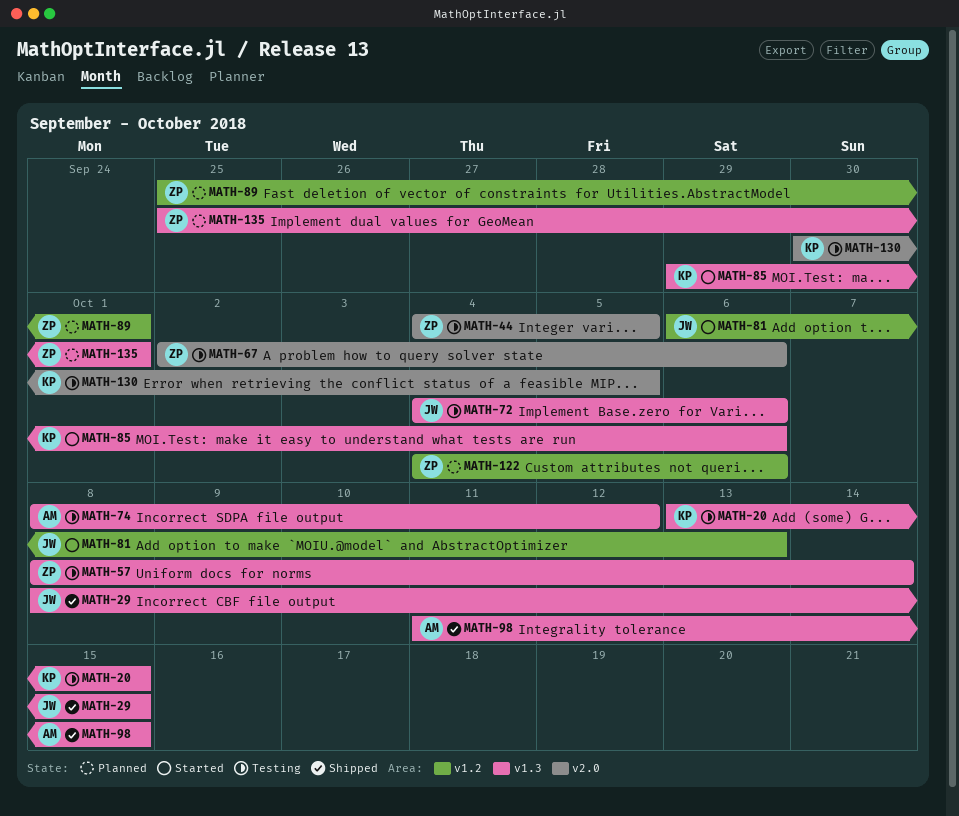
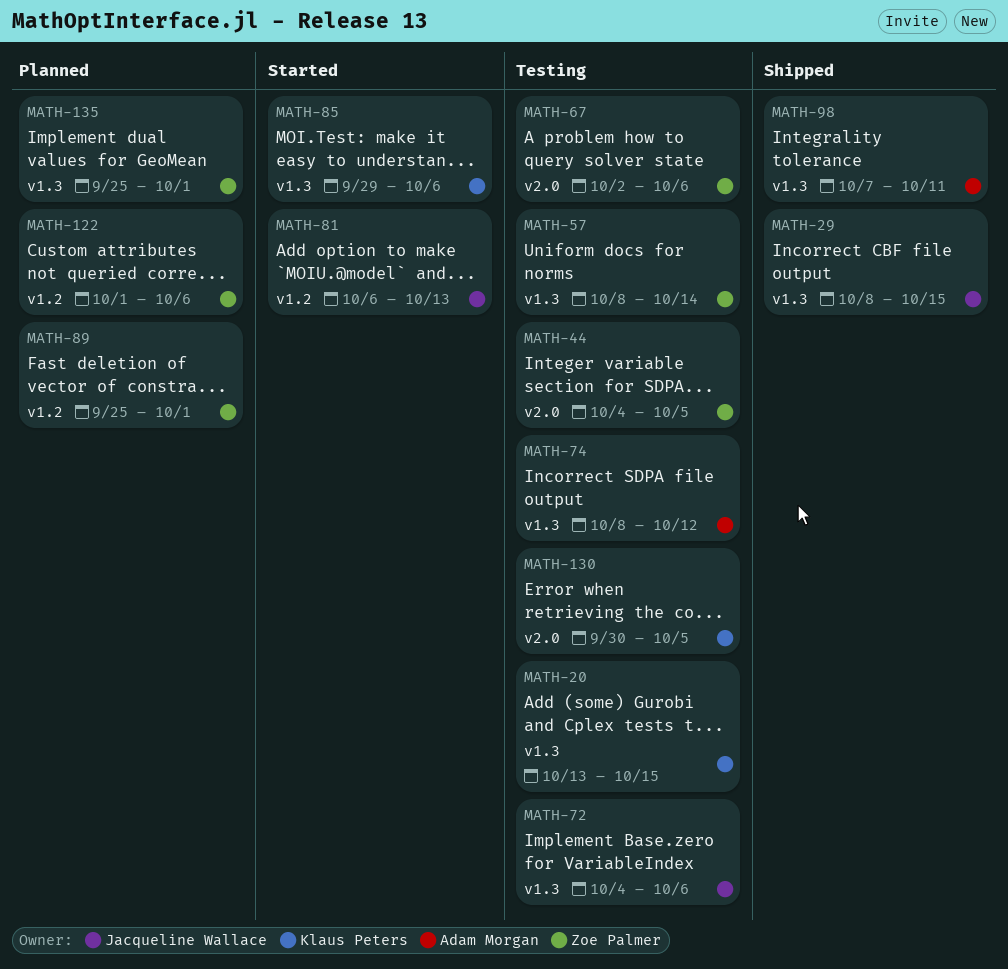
MATH-98, start: Oct 11 -> Oct 7
MATH-98, due: Oct 15 -> Oct 11
MATH-122, start: Oct 4 -> Oct 1

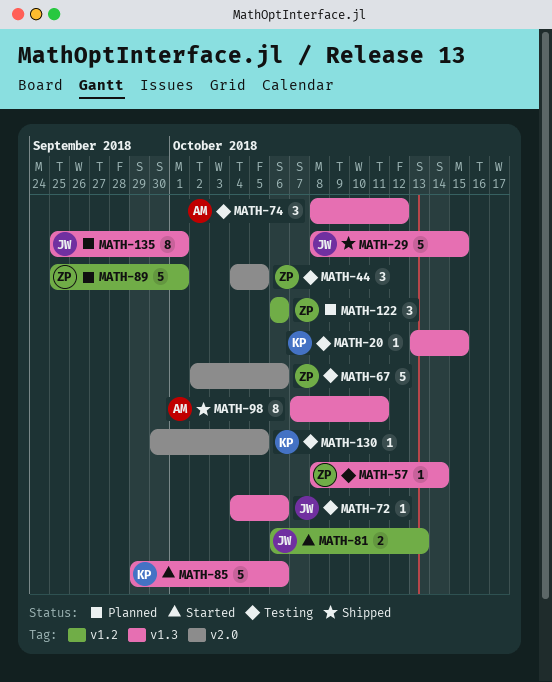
MATH-122, start: Oct 1 -> Oct 6
MATH-135, owner: Zoe Palmer -> Jacqueline Wallace

